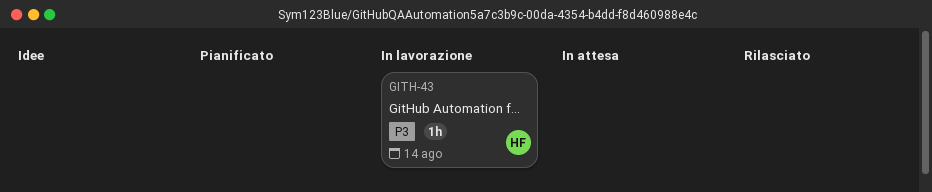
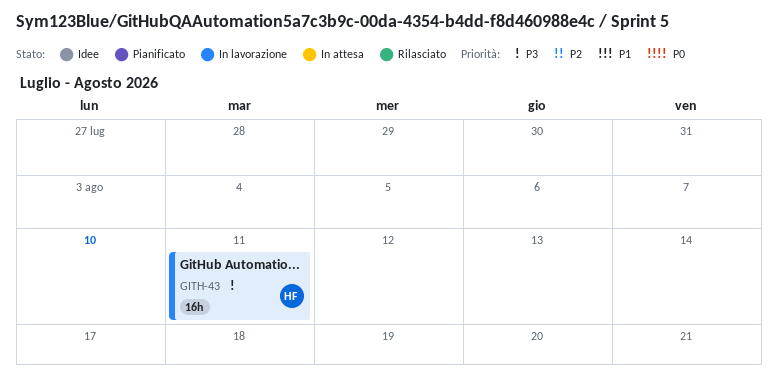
GITH-43, estimate: 1h -> 16h
GITH-43, due: Aug 14 -> Aug 11

